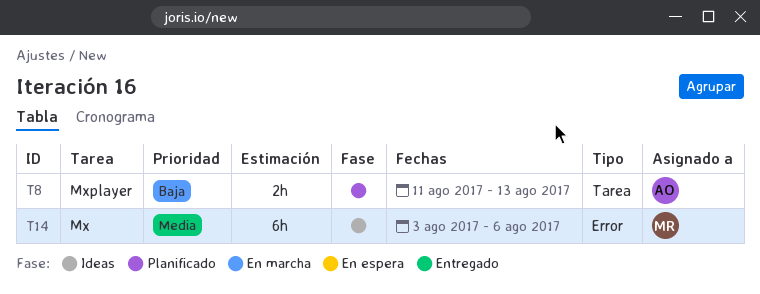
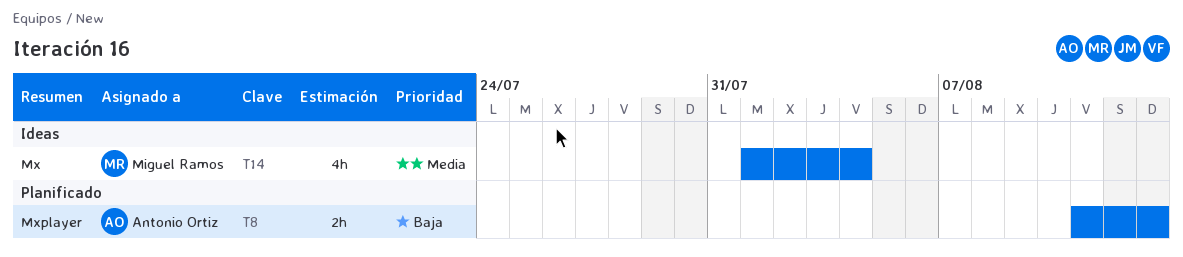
T14, estimate: 6h -> 4h
T14, start: Aug 3 -> Aug 1
T14, due: Aug 6 -> Aug 4

